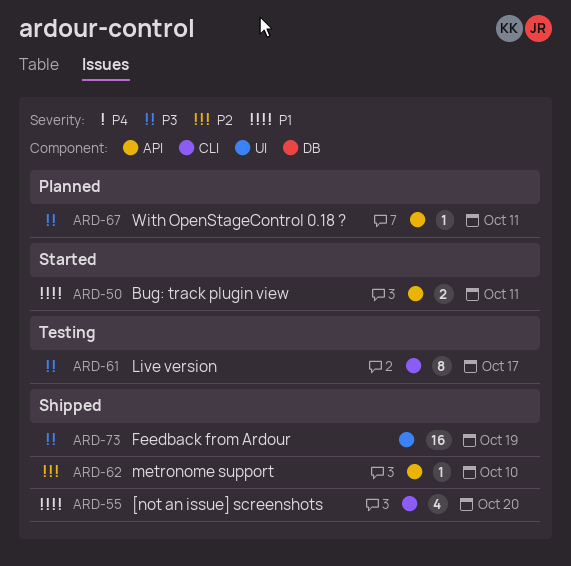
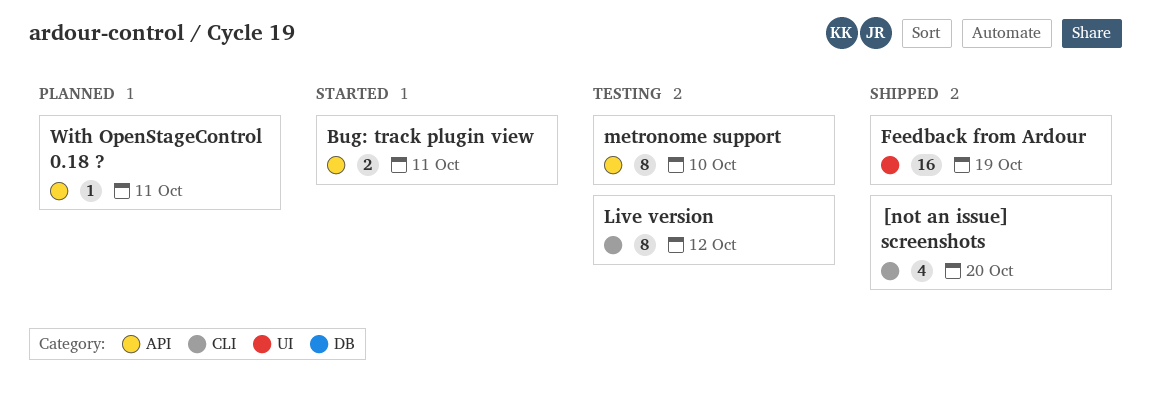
Live version, due: Oct 17 -> Oct 12
metronome support, status: Shipped -> Testing
metronome support, estimate: 1 -> 8

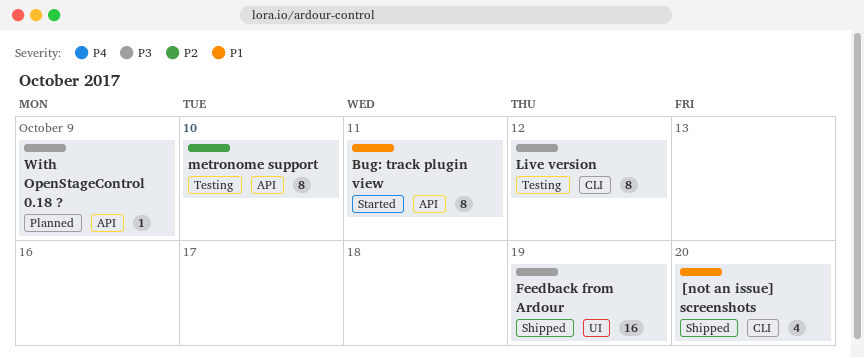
Bug: track plugin view, estimate: 2 -> 8
With OpenStageControl 0.18 ?, due: Oct 11 -> Oct 9

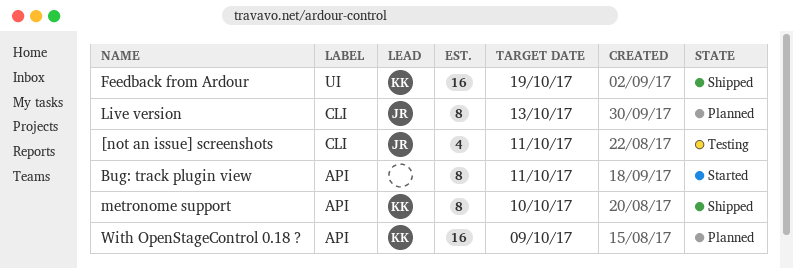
[not an issue] screenshots, status: Shipped -> Testing
[not an issue] screenshots, due: Oct 20 -> Oct 11
Live version, status: Testing -> Planned
Live version, due: Oct 12 -> Oct 13
metronome support, status: Testing -> Shipped
With OpenStageControl 0.18 ?, estimate: 1 -> 16

